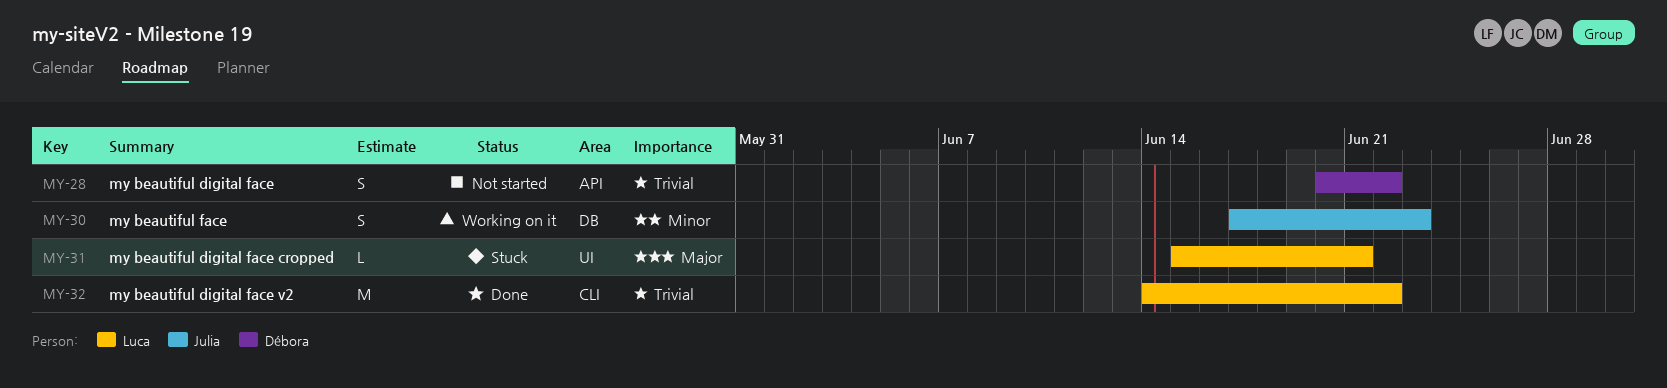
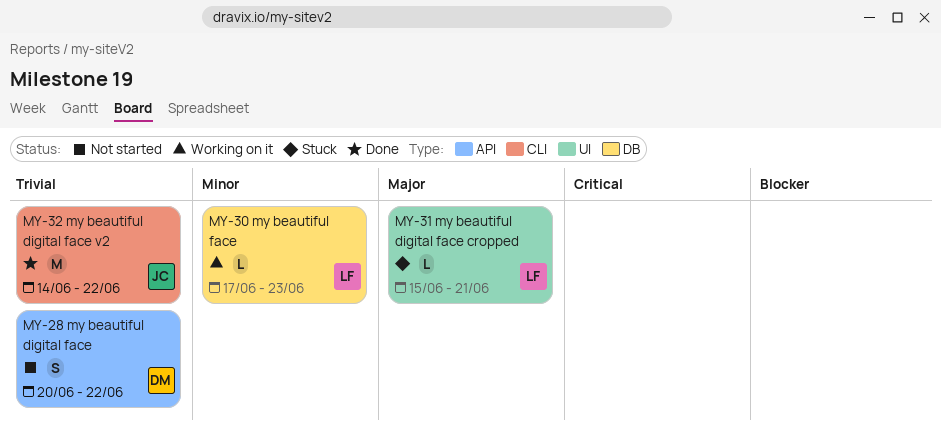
MY-30, owner: Julia -> Luca
MY-30, estimate: S -> L
MY-32, owner: Luca -> Julia

